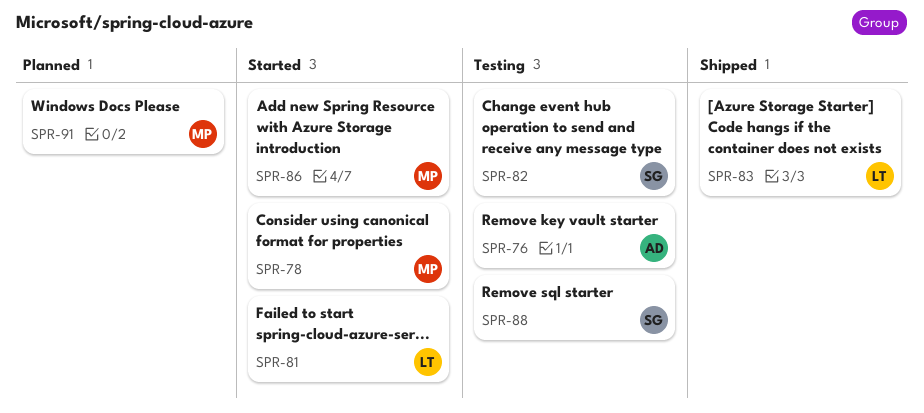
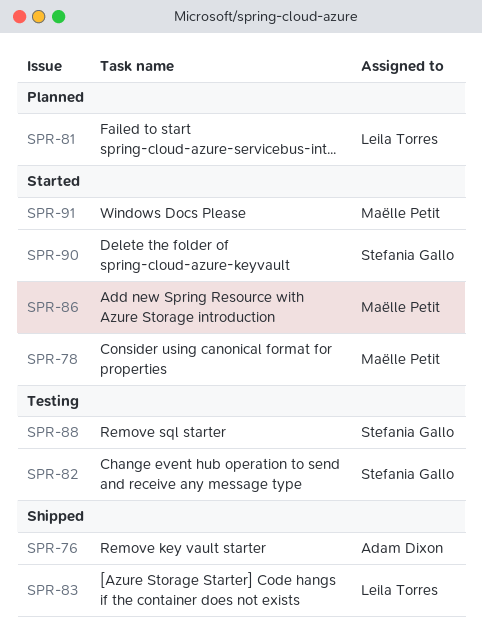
SPR-76, status: Testing -> Shipped
SPR-81, status: Started -> Planned
SPR-90: none -> present
SPR-91, status: Planned -> Started

